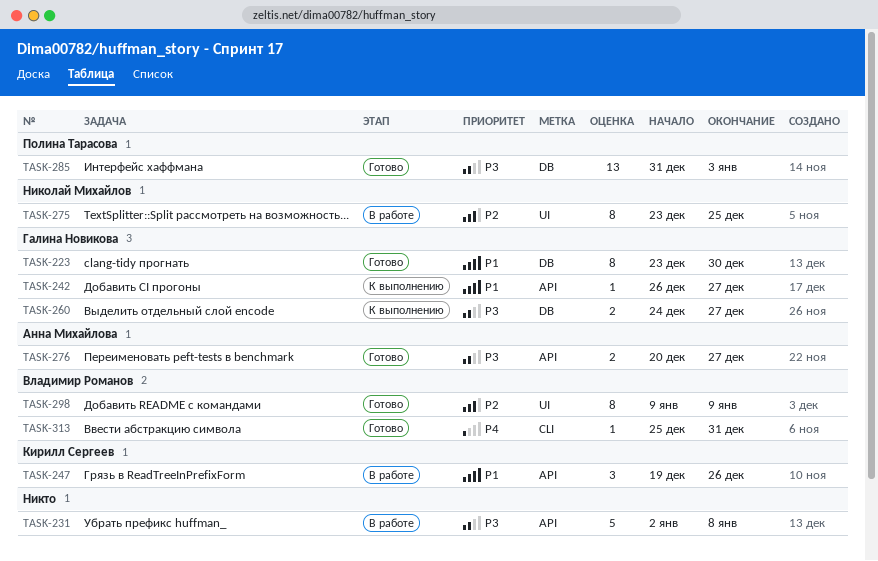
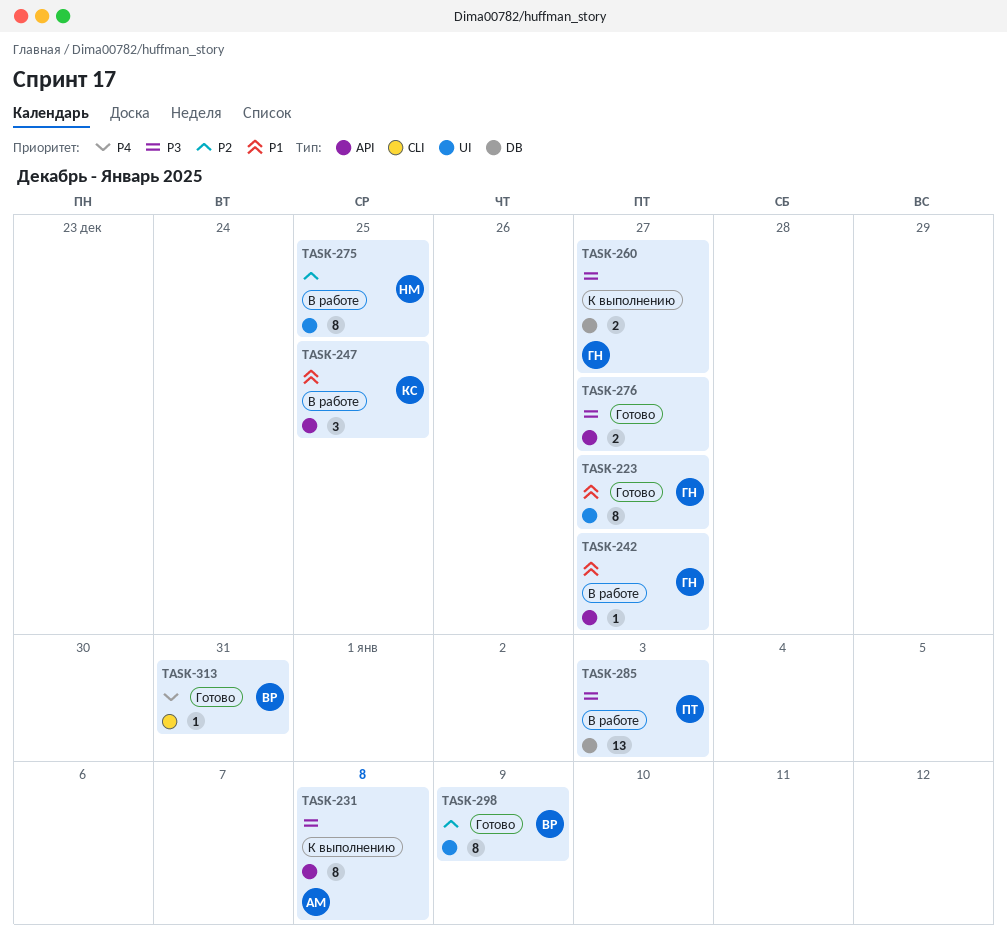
TASK-223, label: DB -> UI
TASK-223, due: Dec 30 -> Dec 27
TASK-231, status: В работе -> К выполнению
TASK-231, owner: none -> Анна Михайлова
TASK-231, estimate: 5 -> 8
TASK-242, status: К выполнению -> В работе
TASK-247, due: Dec 26 -> Dec 25
TASK-276, owner: Анна Михайлова -> none
TASK-285, status: Готово -> В работе

